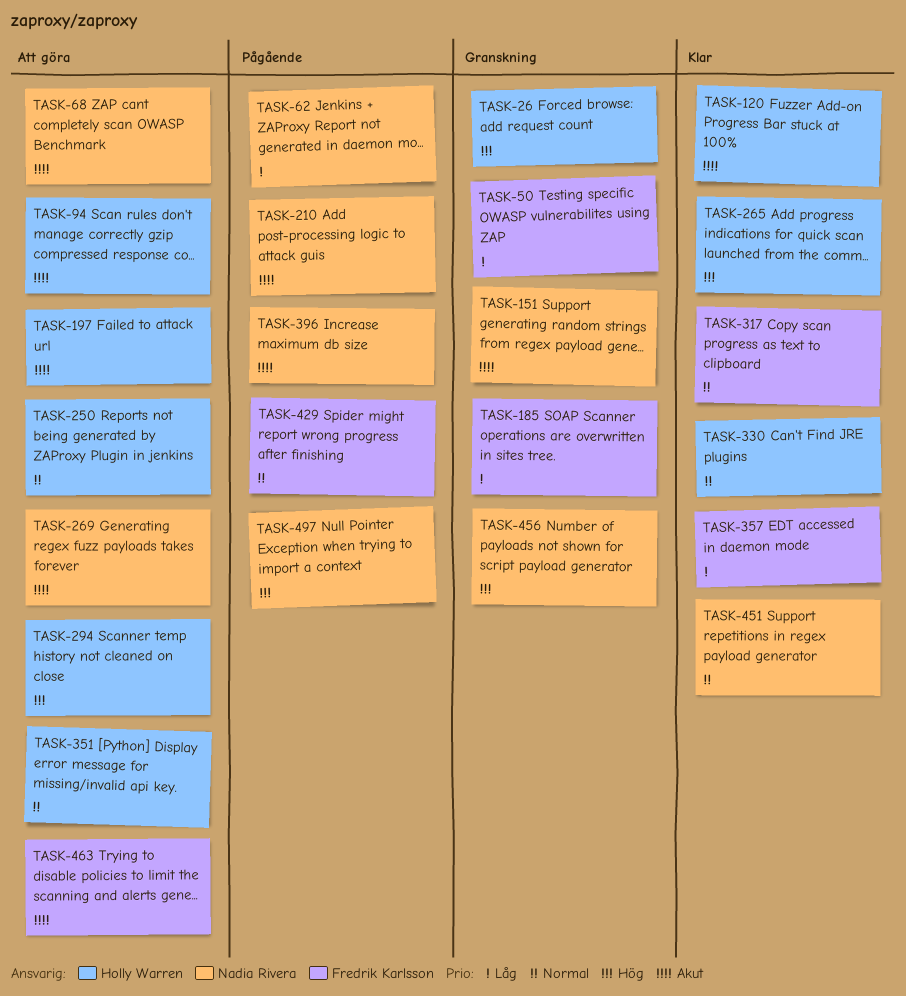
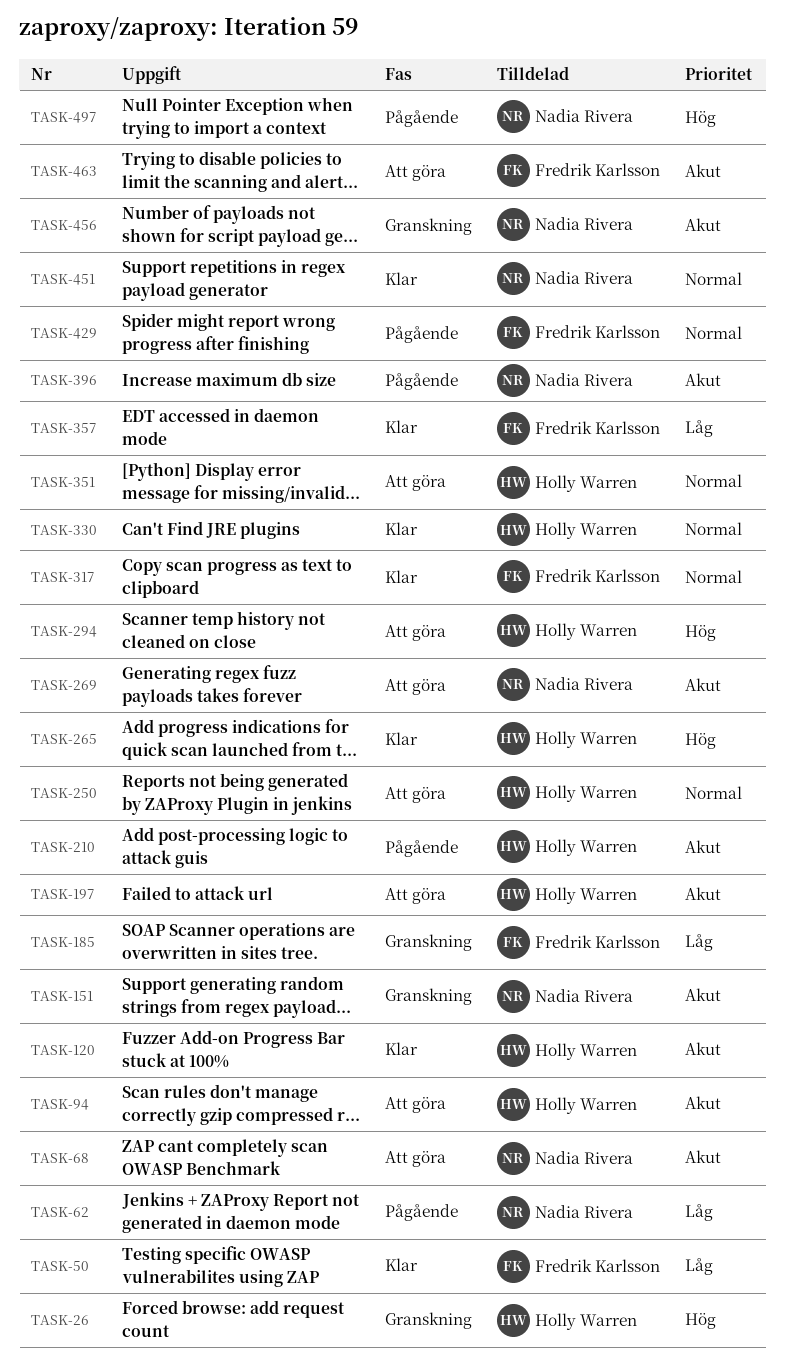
TASK-50, status: Granskning -> Klar
TASK-210, owner: Nadia Rivera -> Holly Warren
TASK-456, priority: Hög -> Akut

